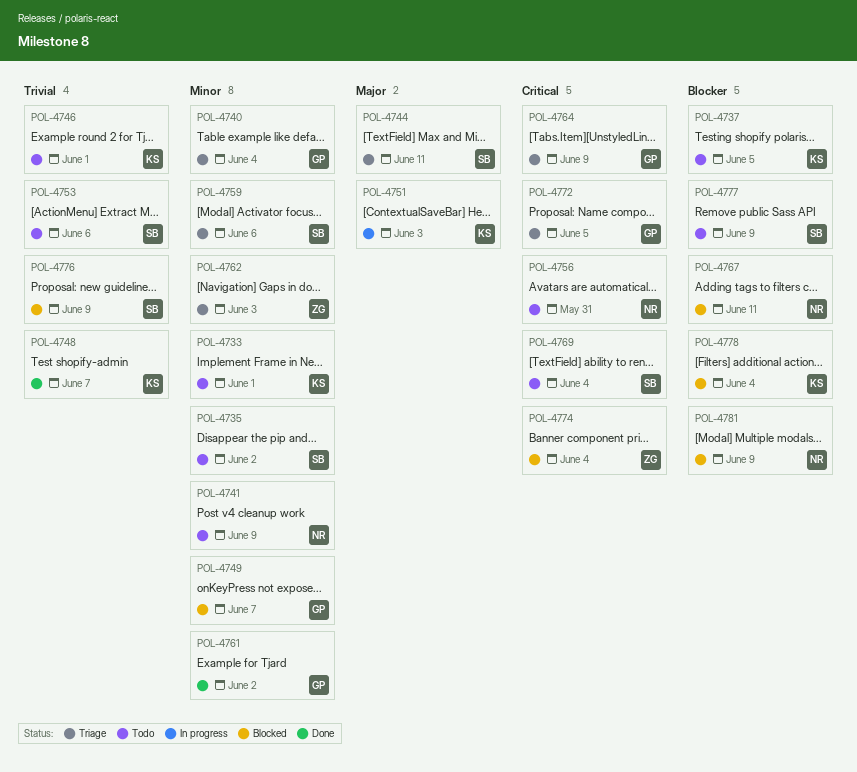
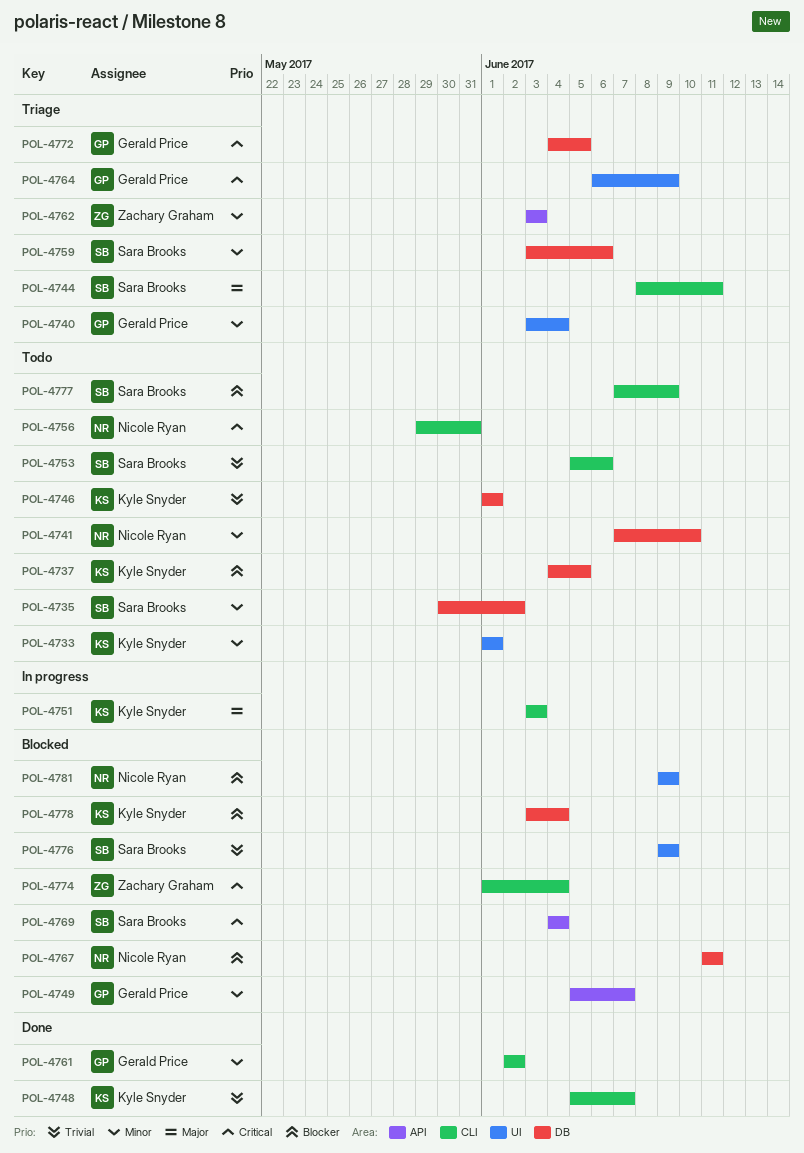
POL-4741, due: Jun 9 -> Jun 10
POL-4769, status: Todo -> Blocked

